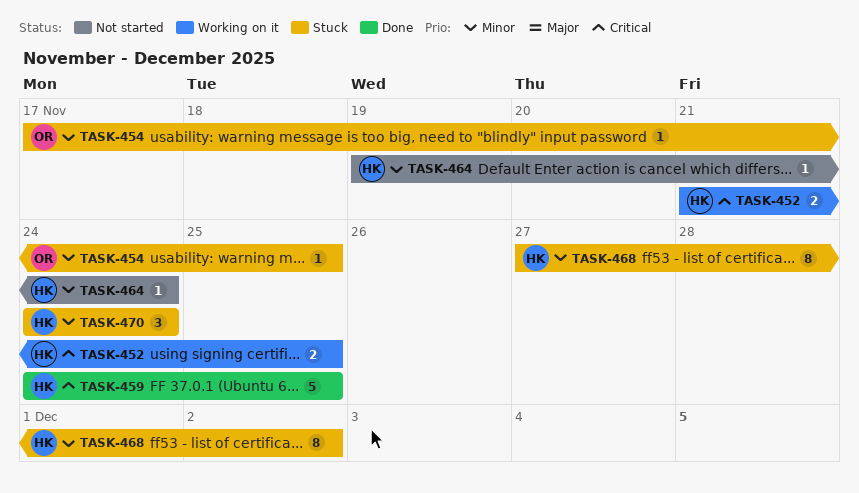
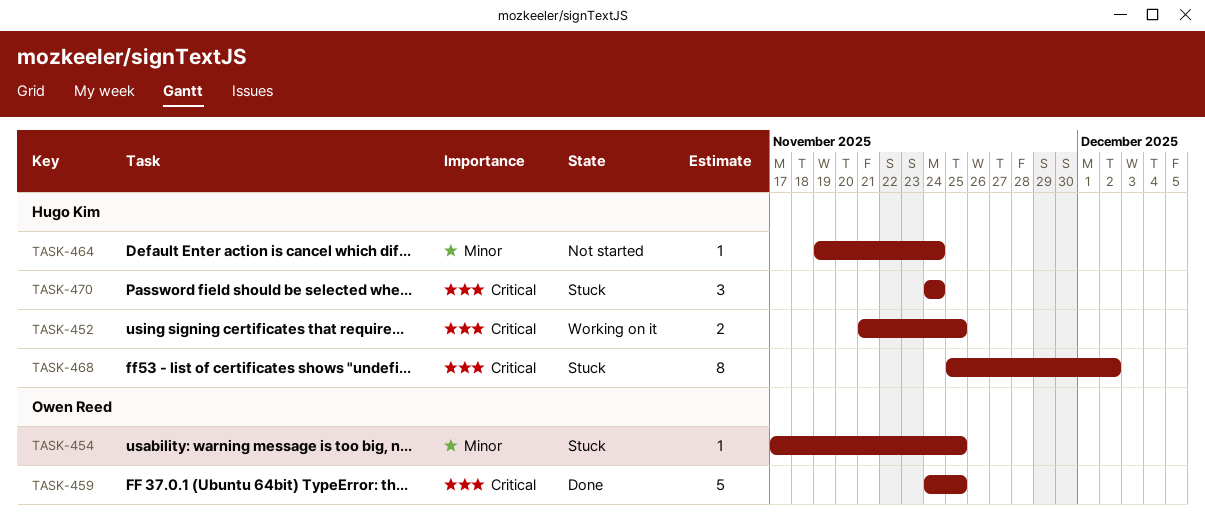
TASK-459, owner: Hugo Kim -> Owen Reed
TASK-468, priority: Minor -> Critical
TASK-468, start: Nov 27 -> Nov 25
TASK-470, priority: Minor -> Critical

